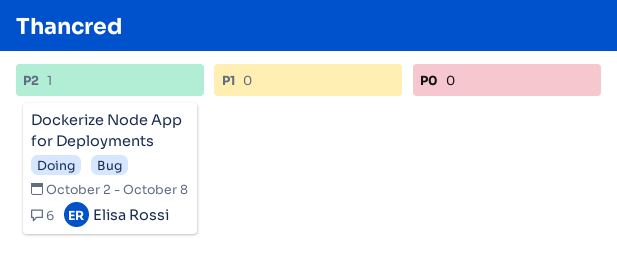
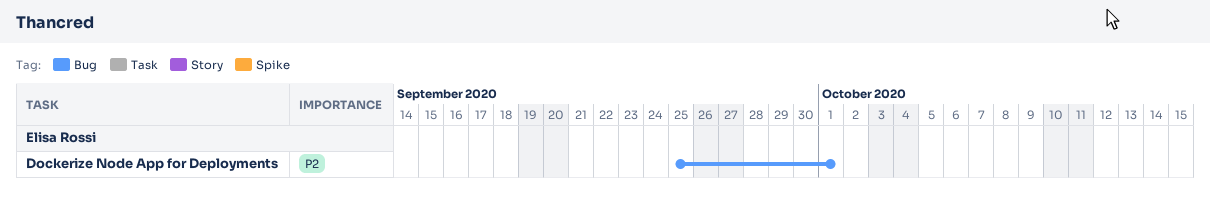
Dockerize Node App for Deployments, start: Oct 2 -> Sep 25
Dockerize Node App for Deployments, due: Oct 8 -> Oct 1

